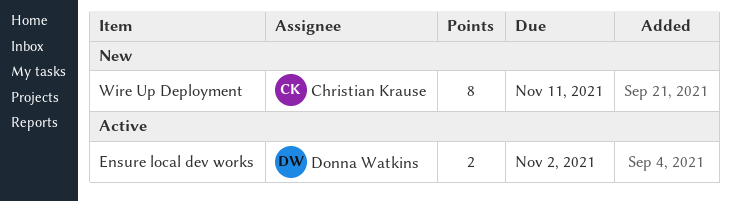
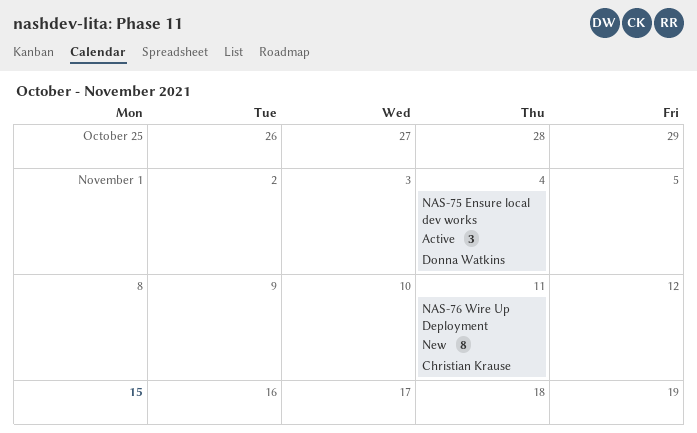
Ensure local dev works, estimate: 2 -> 3
Ensure local dev works, due: Nov 2 -> Nov 4

